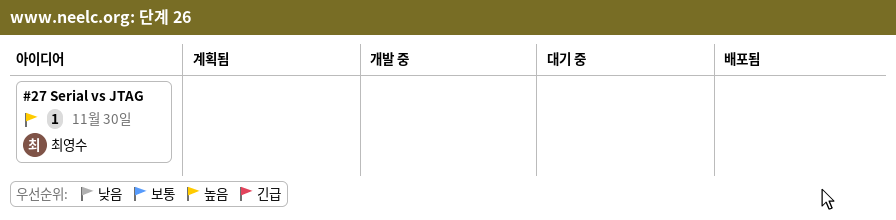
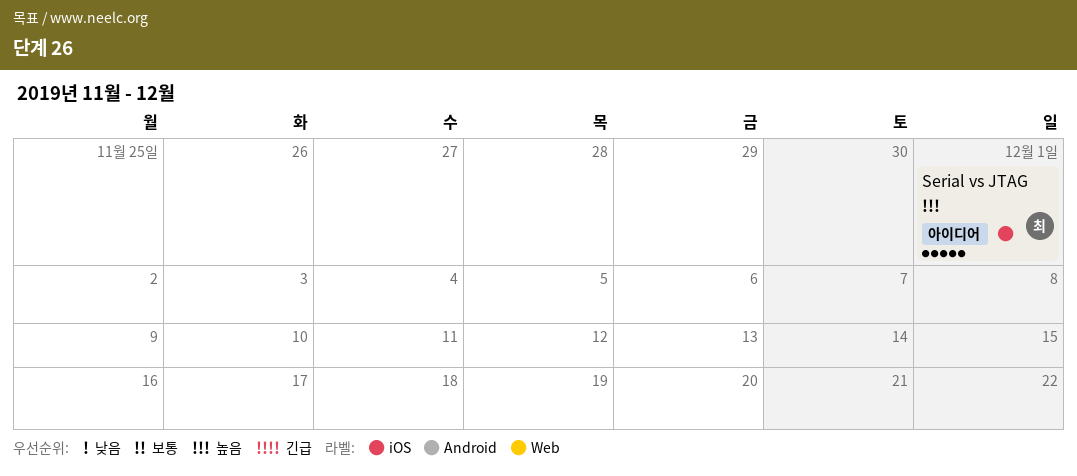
Serial vs JTAG, estimate: 1 -> 5
Serial vs JTAG, due: Nov 30 -> Dec 1

